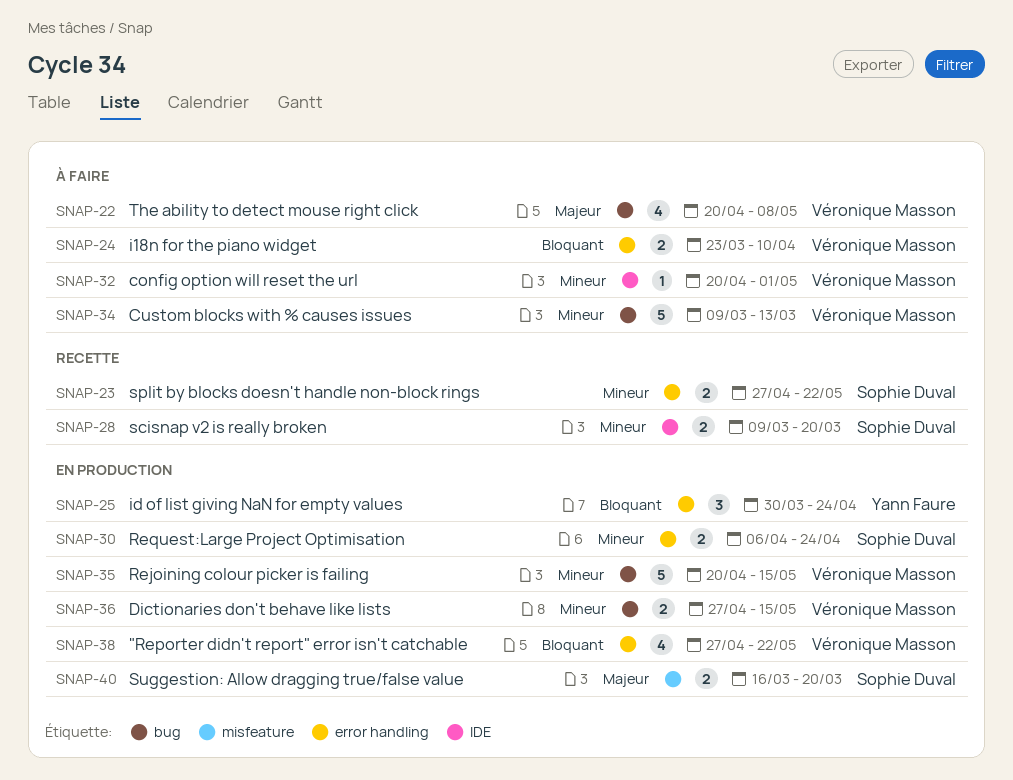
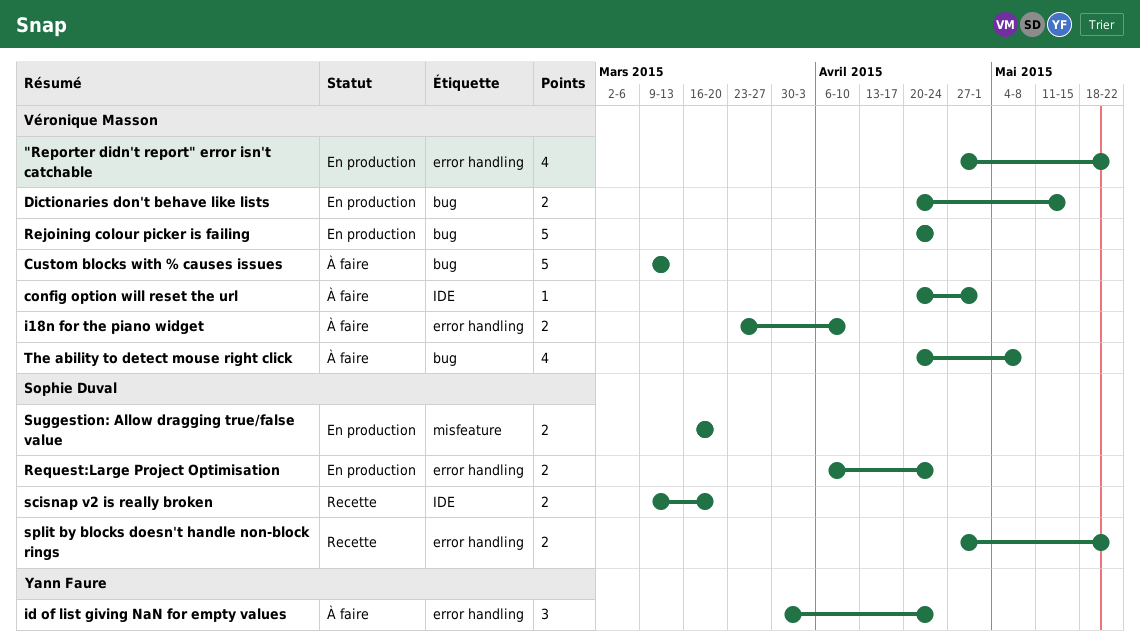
Dictionaries don't behave like lists, start: Apr 27 -> Apr 20
id of list giving NaN for empty values, status: En production -> À faire
Rejoining colour picker is failing, due: May 15 -> Apr 24

